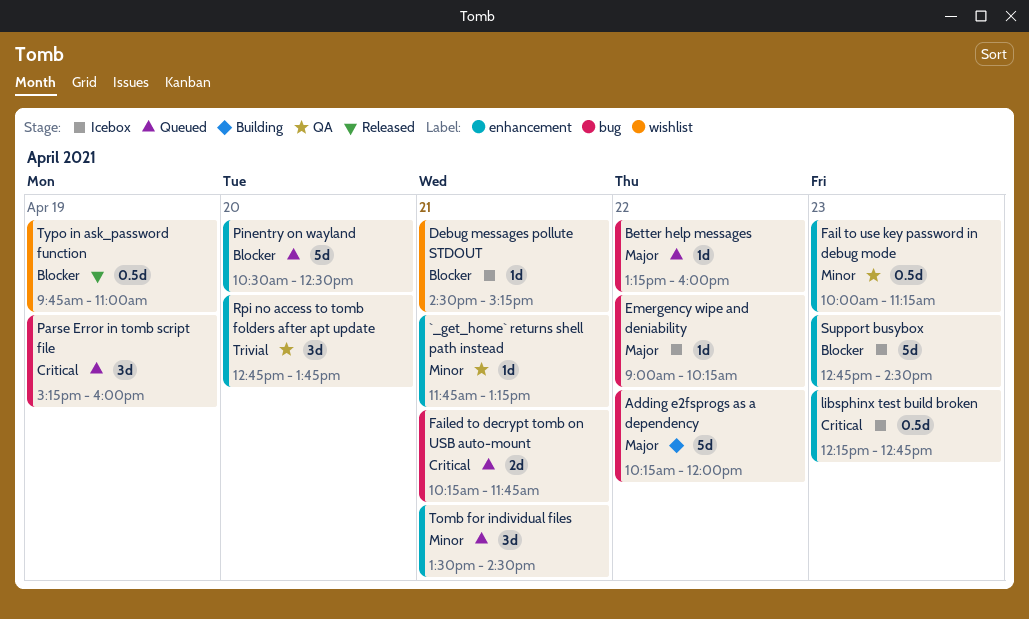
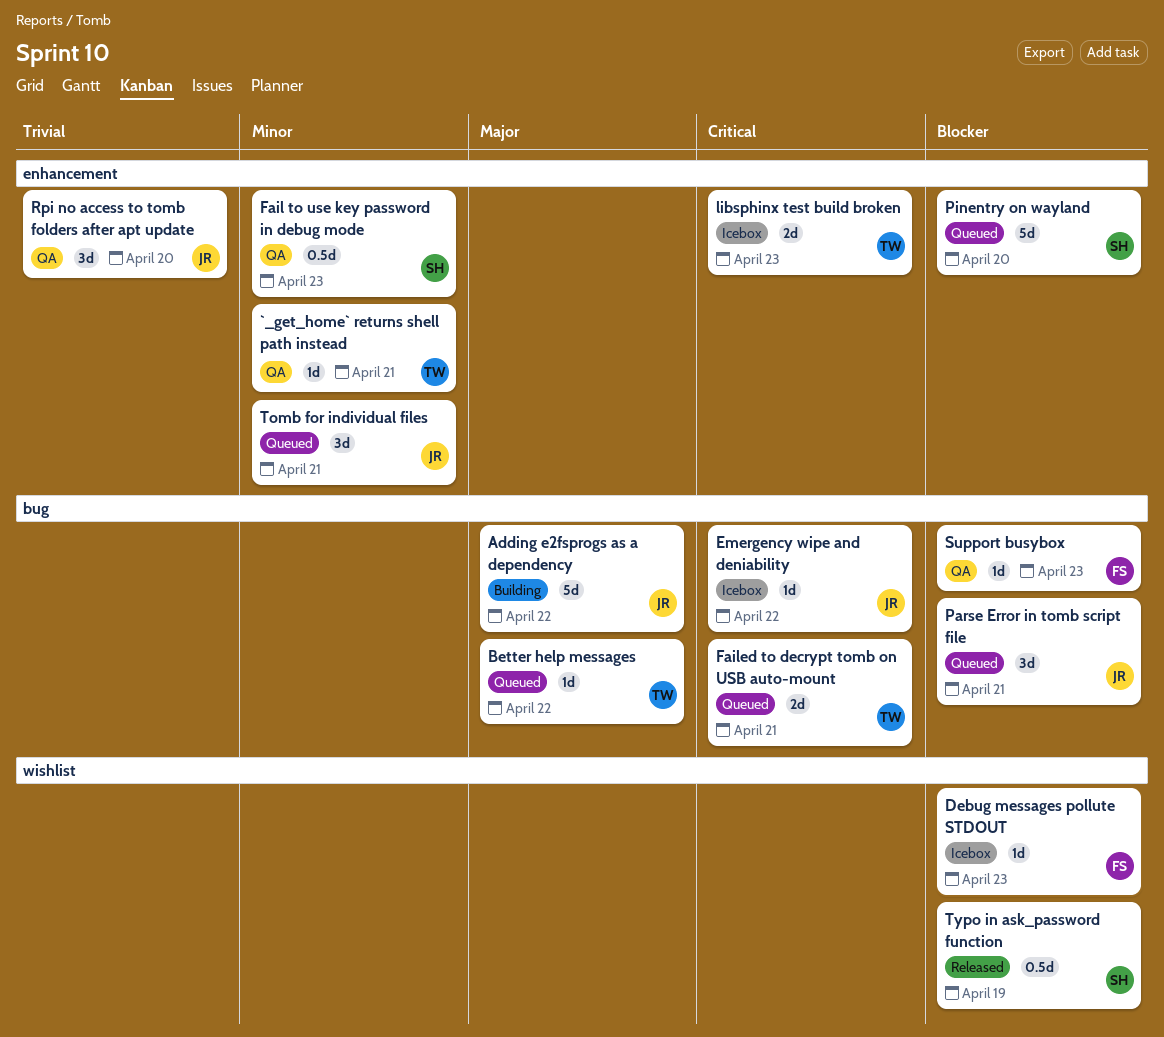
Debug messages pollute STDOUT, day: Apr 21 -> Apr 23
Emergency wipe and deniability, priority: Major -> Critical
libsphinx test build broken, estimate: 0.5d -> 2d
Parse Error in tomb script file, priority: Critical -> Blocker
Parse Error in tomb script file, day: Apr 19 -> Apr 21
Support busybox, status: Icebox -> QA
Support busybox, label: enhancement -> bug
Support busybox, estimate: 5d -> 1d

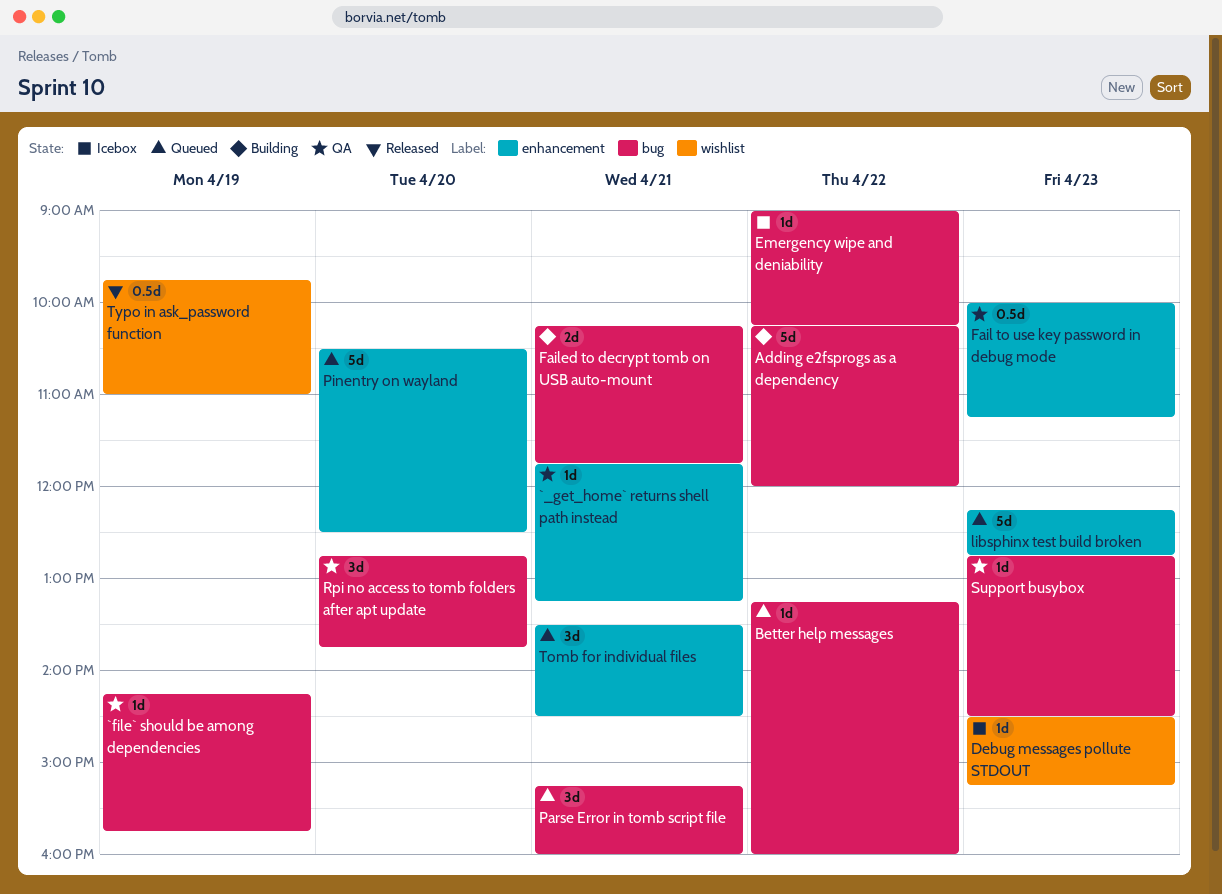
`file` should be among dependencies: none -> present
Failed to decrypt tomb on USB auto-mount, status: Queued -> Building
libsphinx test build broken, status: Icebox -> Queued
libsphinx test build broken, estimate: 2d -> 5d
Rpi no access to tomb folders after apt update, label: enhancement -> bug

